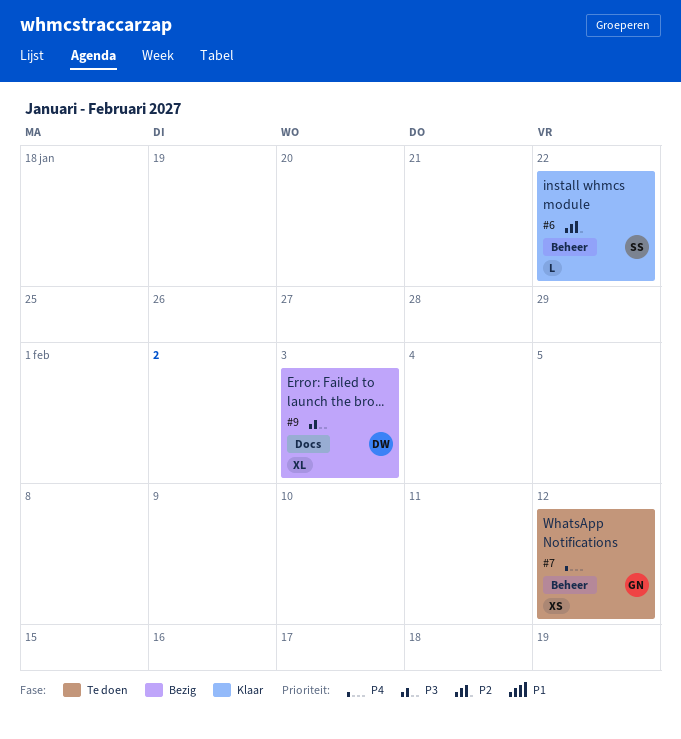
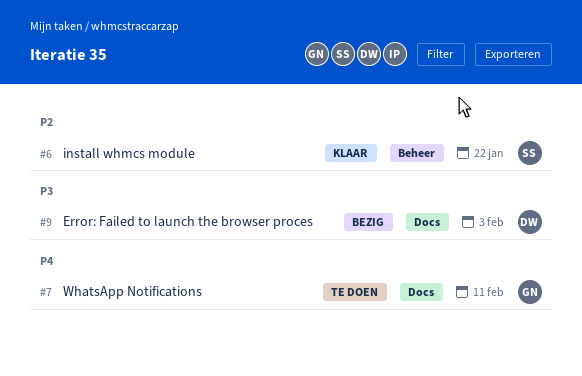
#7, label: Beheer -> Docs
#7, due: Feb 12 -> Feb 11

